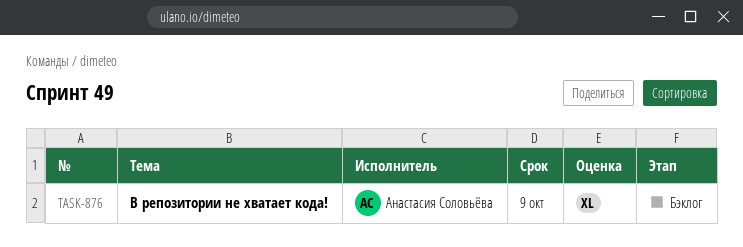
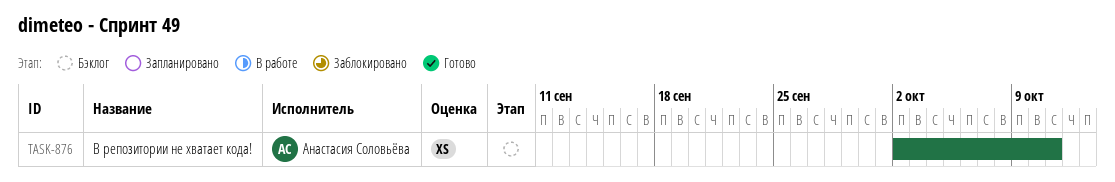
TASK-876, estimate: XL -> XS
TASK-876, due: Oct 9 -> Oct 11

